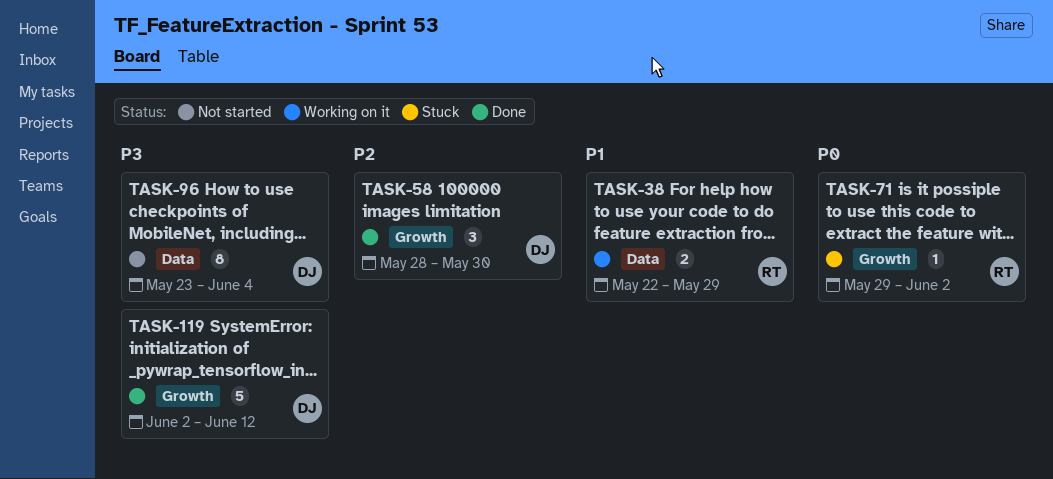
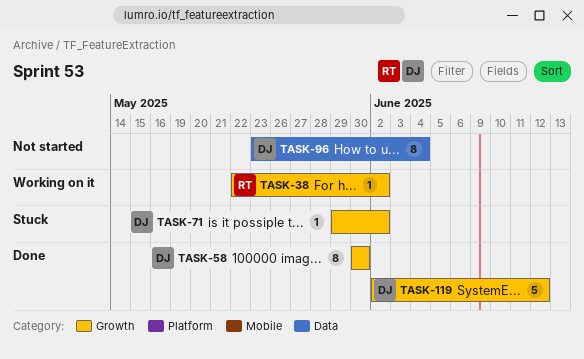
TASK-38, label: Data -> Growth
TASK-38, estimate: 2 -> 1
TASK-38, due: May 29 -> Jun 2
TASK-58, estimate: 3 -> 8
TASK-58, start: May 28 -> May 30
TASK-71, owner: RT -> DJ

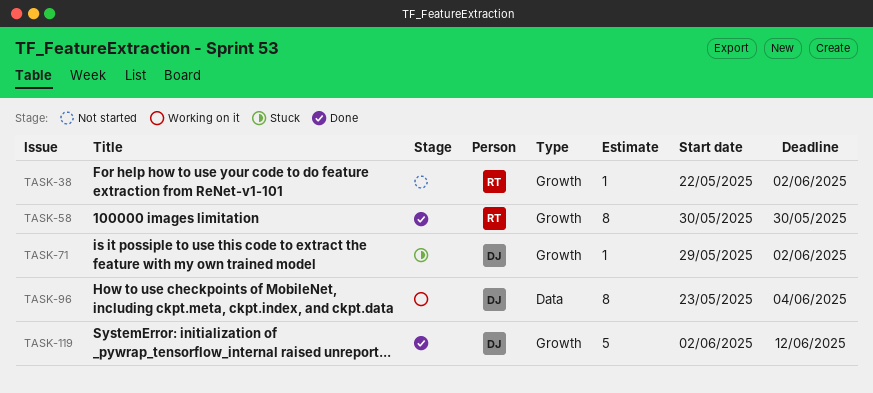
TASK-38, status: Working on it -> Not started
TASK-58, owner: DJ -> RT
TASK-96, status: Not started -> Working on it

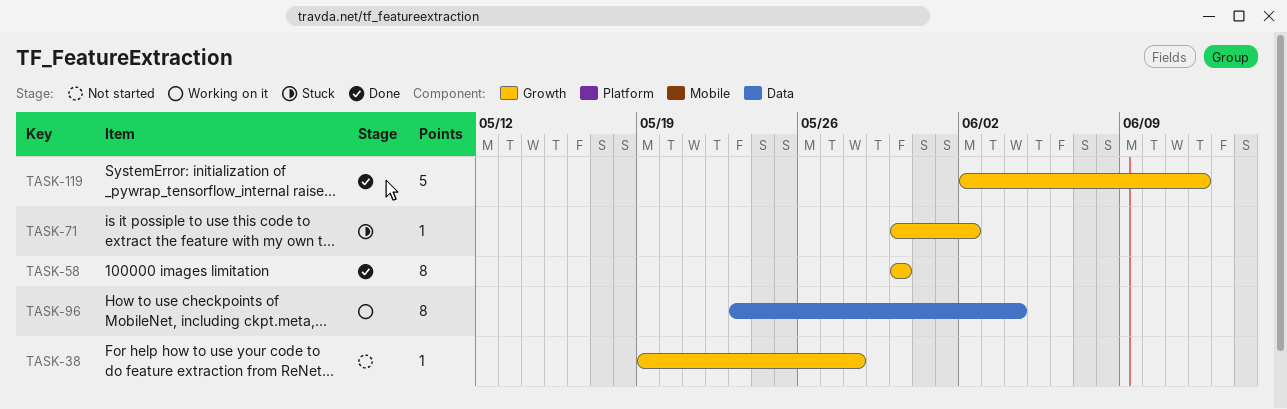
TASK-38, start: May 22 -> May 19
TASK-38, due: Jun 2 -> May 28
TASK-71, start: May 29 -> May 30

